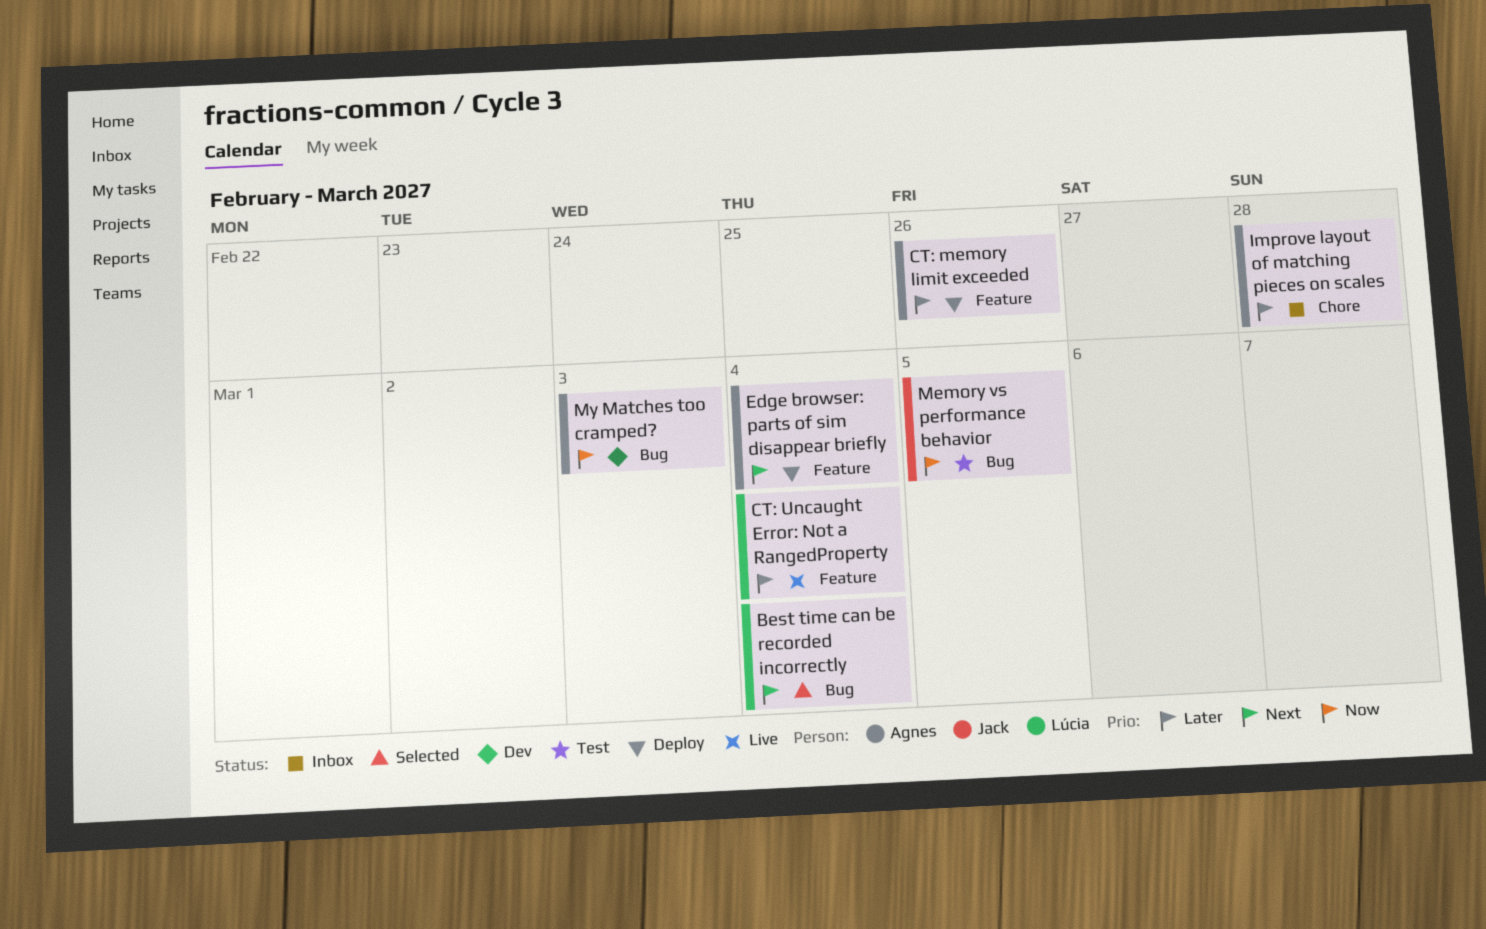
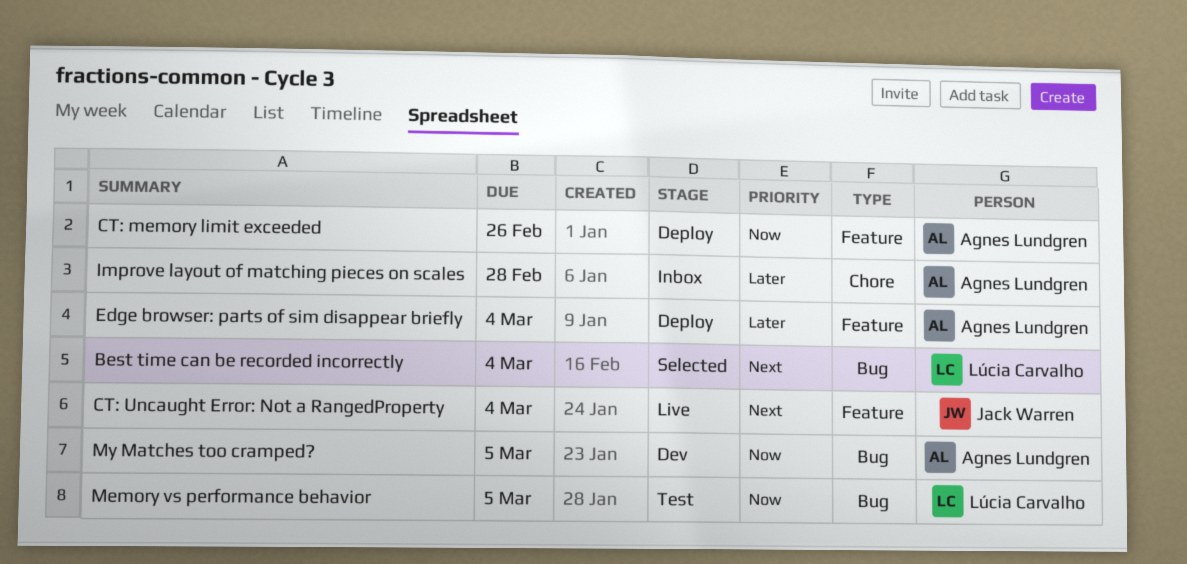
CT: memory limit exceeded, priority: Later -> Now
CT: Uncaught Error: Not a RangedProperty, owner: Lúcia Carvalho -> Jack Warren
CT: Uncaught Error: Not a RangedProperty, priority: Later -> Next
Edge browser: parts of sim disappear briefly, priority: Next -> Later
Memory vs performance behavior, owner: Jack Warren -> Lúcia Carvalho
My Matches too cramped?, due: Mar 3 -> Mar 5

